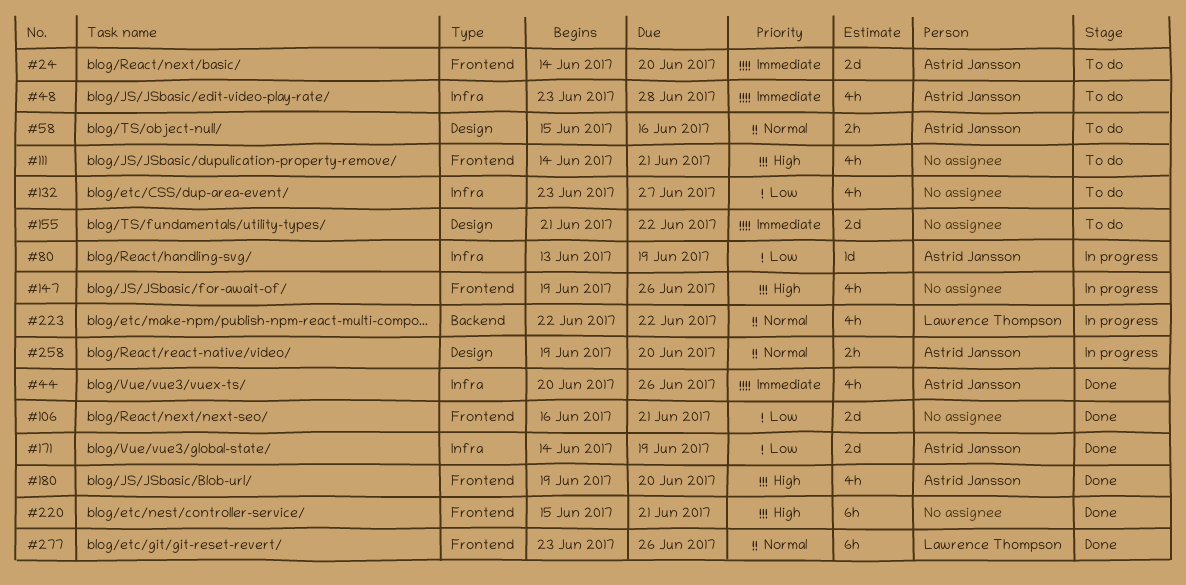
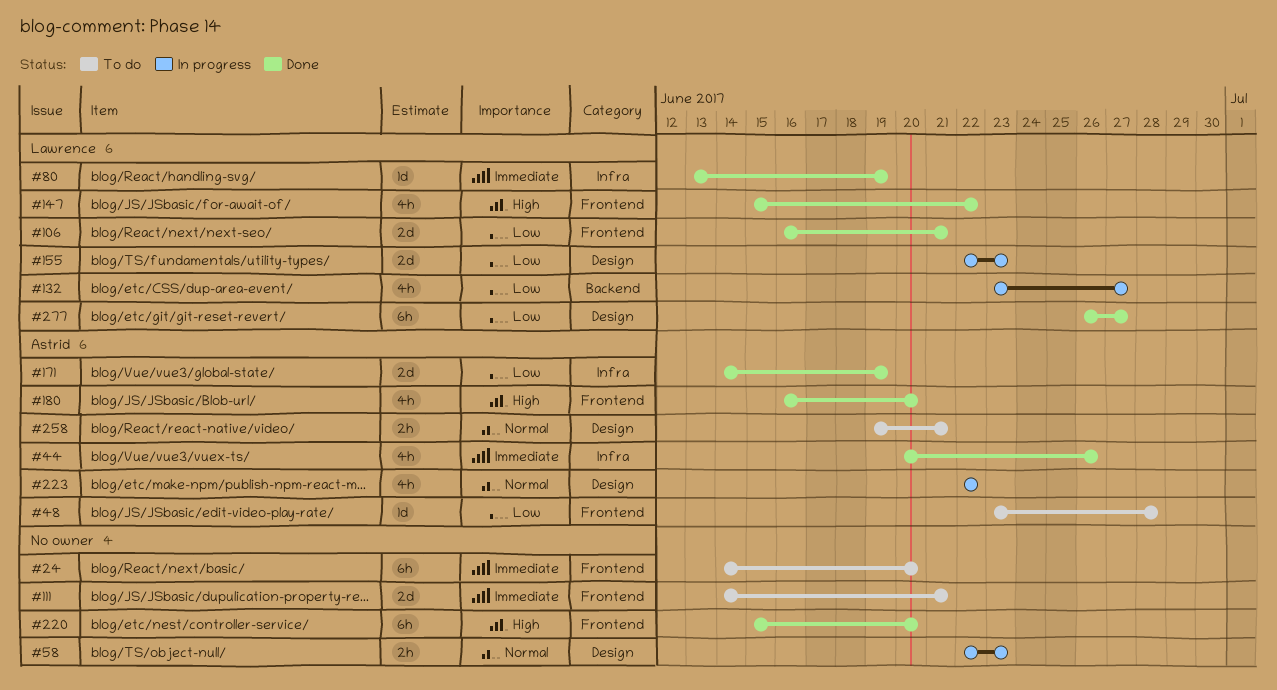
#24, owner: Astrid Jansson -> none
#24, estimate: 2d -> 6h
#48, priority: Immediate -> Low
#48, label: Infra -> Frontend
#48, estimate: 4h -> 1d
#58, status: To do -> In progress
#58, owner: Astrid Jansson -> none
#58, start: Jun 15 -> Jun 22
#58, due: Jun 16 -> Jun 23
#80, status: In progress -> Done
#80, owner: Astrid Jansson -> Lawrence Thompson
#80, priority: Low -> Immediate
#106, owner: none -> Lawrence Thompson
#111, priority: High -> Immediate
#111, estimate: 4h -> 2d
#132, status: To do -> In progress
#132, owner: none -> Lawrence Thompson
#132, label: Infra -> Backend
#147, status: In progress -> Done
#147, owner: none -> Lawrence Thompson
#147, start: Jun 19 -> Jun 15
#147, due: Jun 26 -> Jun 22
#155, status: To do -> In progress
#155, owner: none -> Lawrence Thompson
#155, priority: Immediate -> Low
#155, start: Jun 21 -> Jun 22
#155, due: Jun 22 -> Jun 23
#180, start: Jun 19 -> Jun 16
#220, due: Jun 21 -> Jun 20
#223, owner: Lawrence Thompson -> Astrid Jansson
#223, label: Backend -> Design
#258, status: In progress -> To do
#258, due: Jun 20 -> Jun 21
#277, priority: Normal -> Low
#277, label: Frontend -> Design
#277, start: Jun 23 -> Jun 26
#277, due: Jun 26 -> Jun 27

